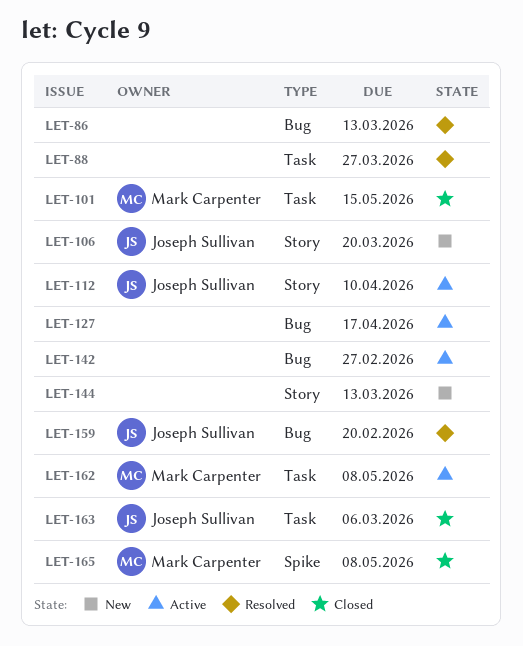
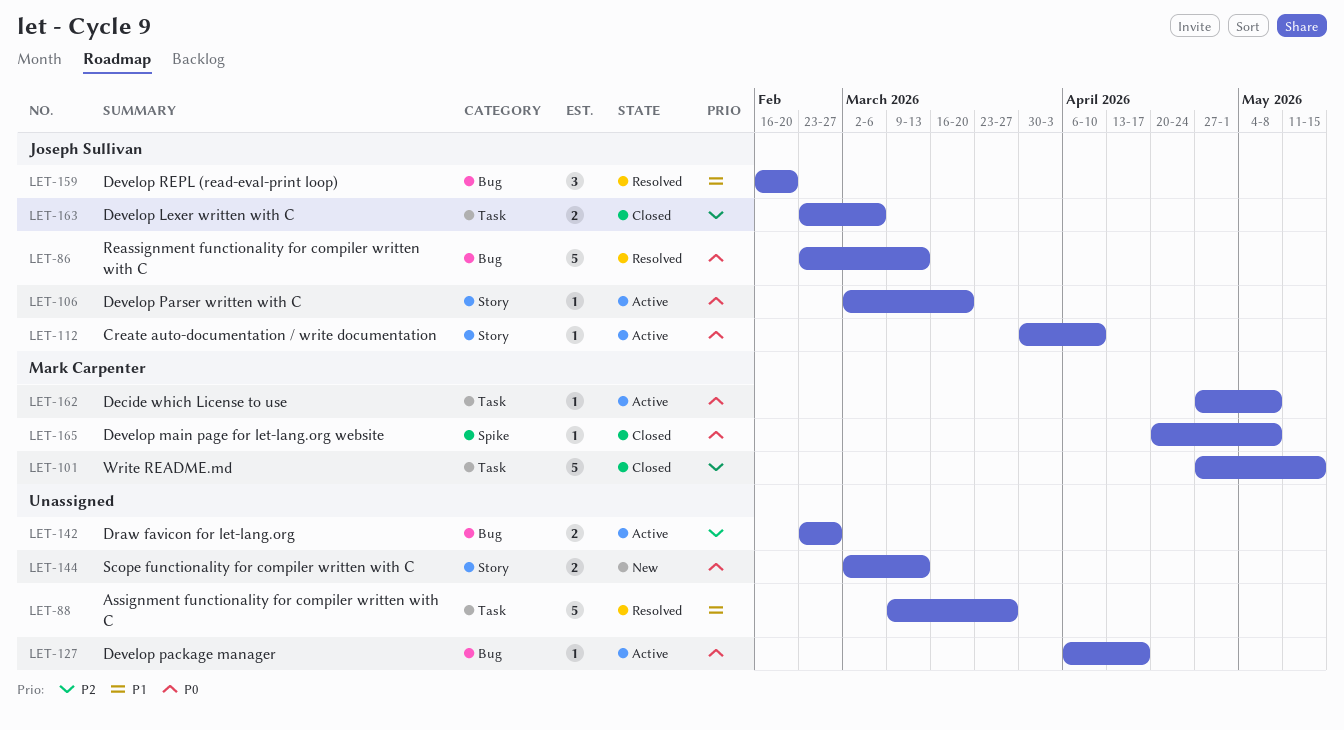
LET-86, owner: none -> Joseph Sullivan
LET-106, status: New -> Active

